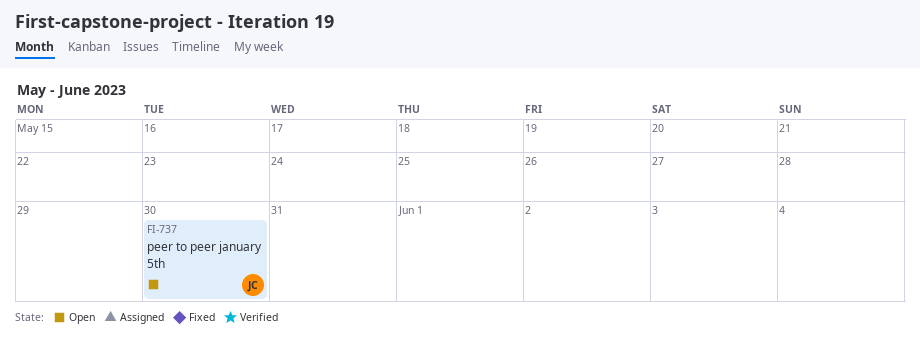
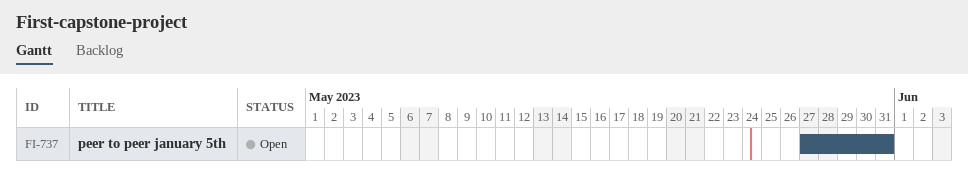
FI-737, due: May 30 -> May 31

